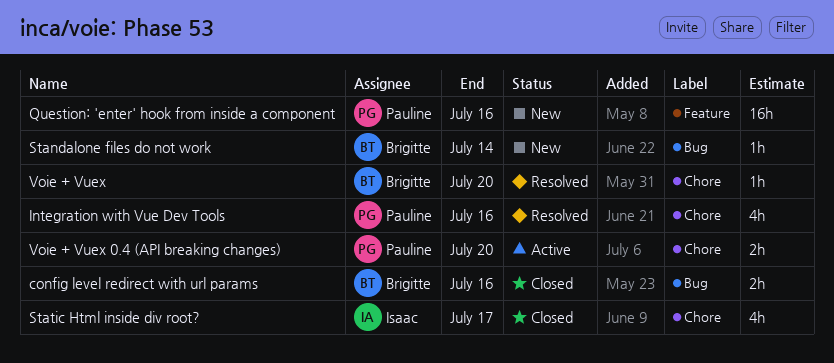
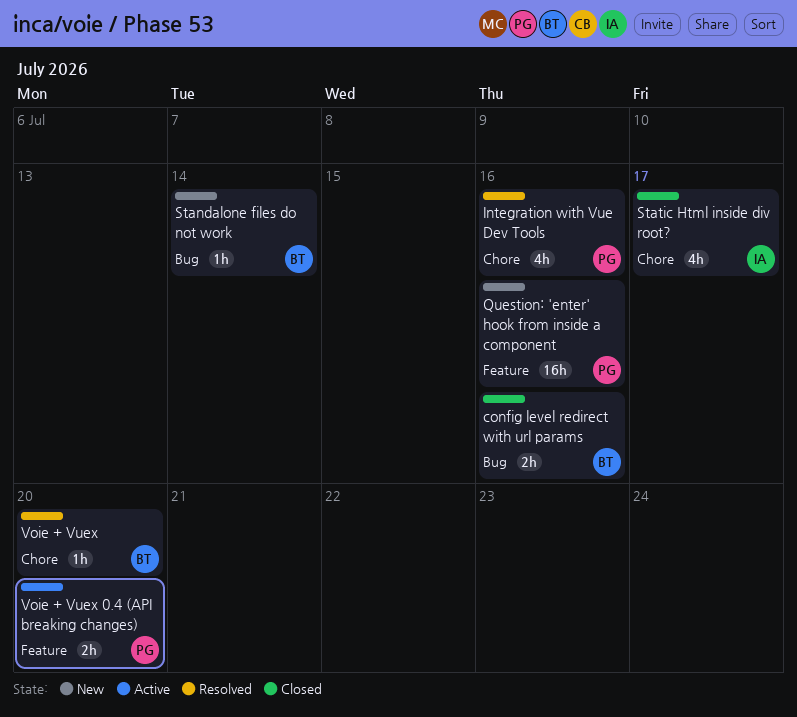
Voie + Vuex 0.4 (API breaking changes), label: Chore -> Feature

